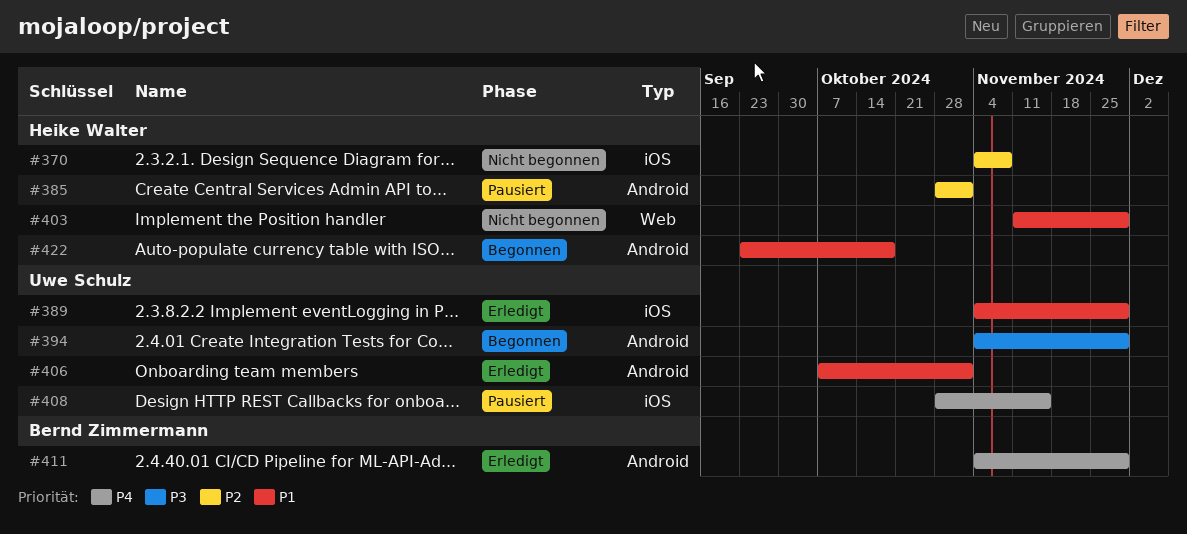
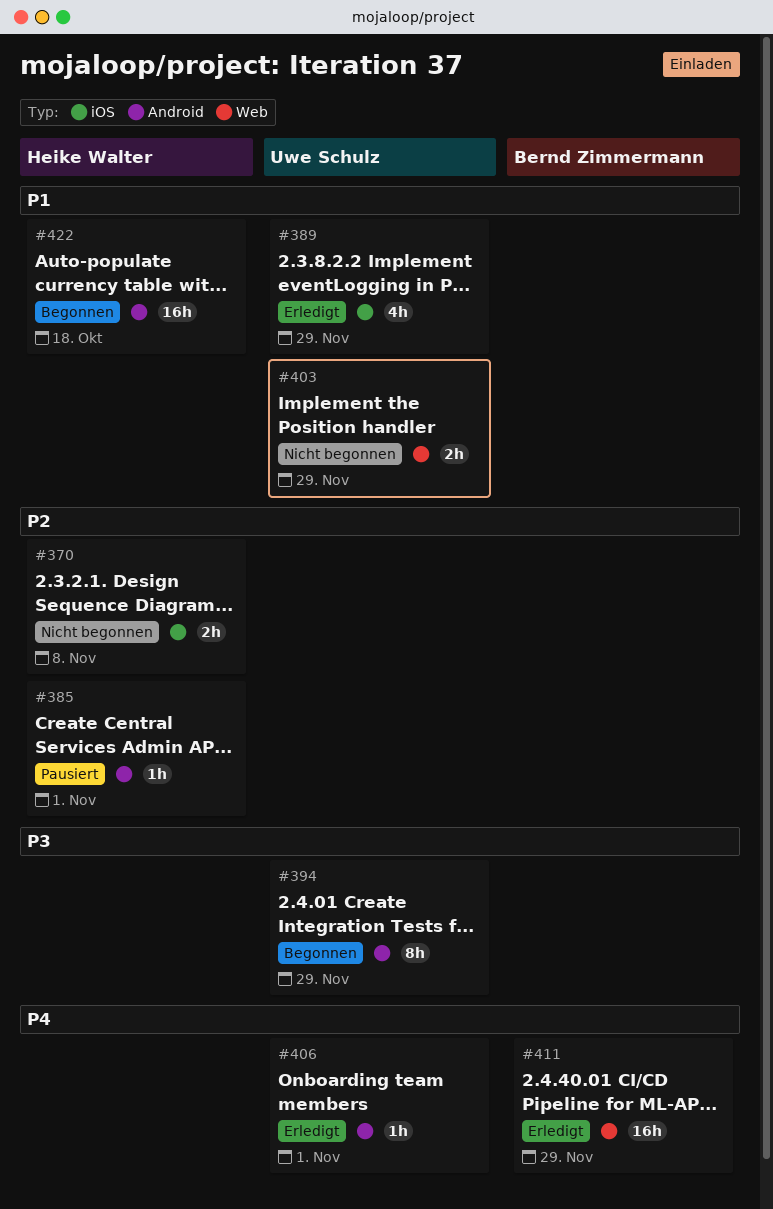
#403, owner: Heike Walter -> Uwe Schulz
#406, priority: P1 -> P4
#408: present -> none
#411, label: Android -> Web

